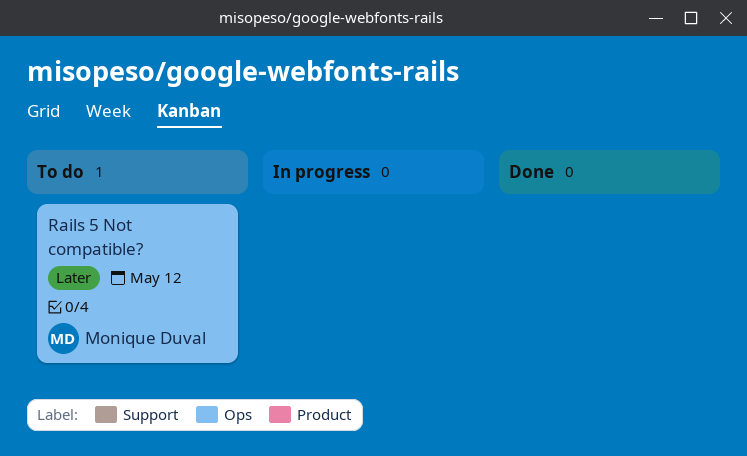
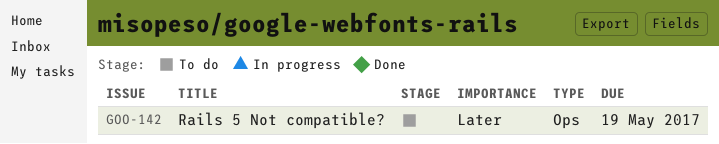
Rails 5 Not compatible?, due: May 12 -> May 19

